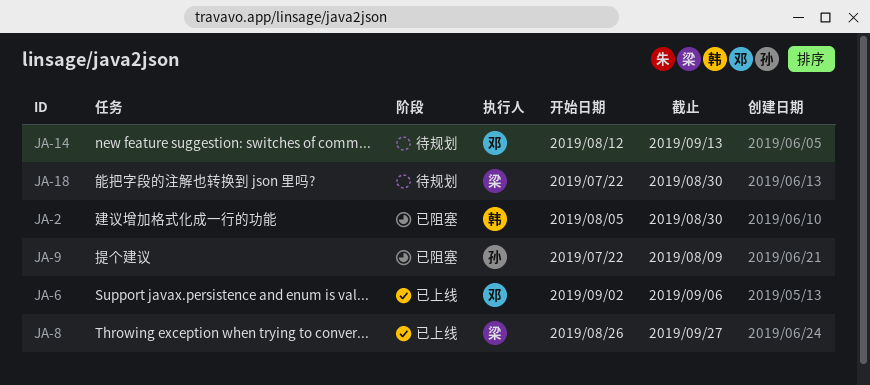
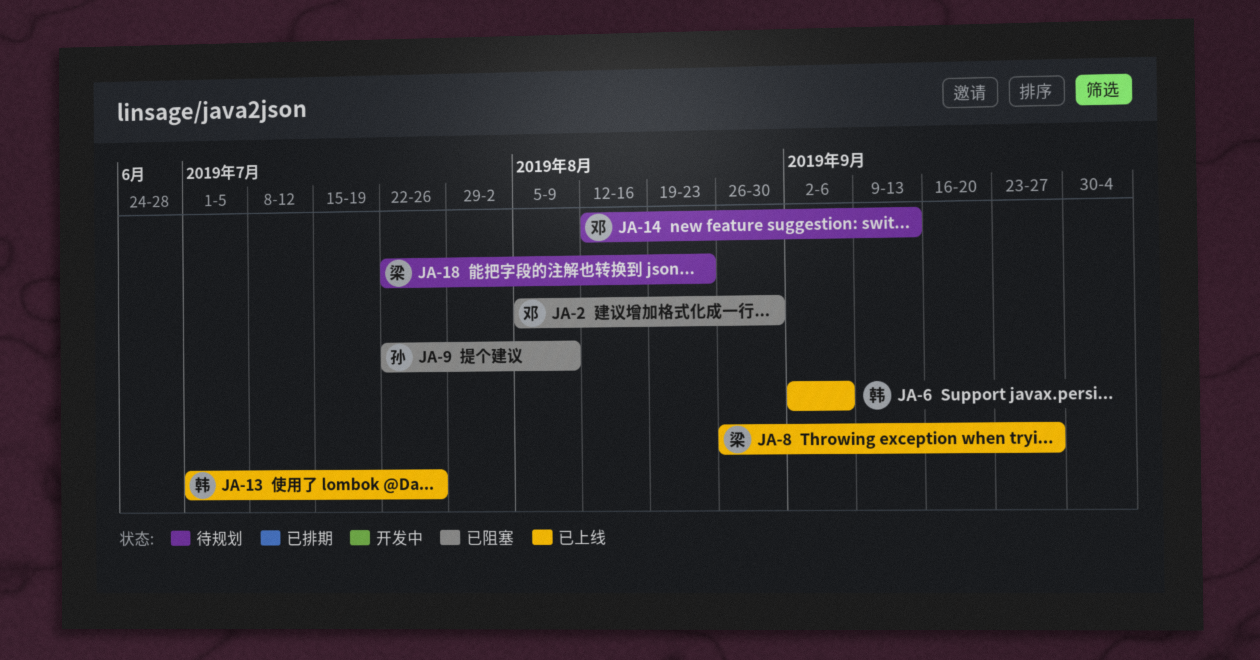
JA-2, owner: 韩 -> 邓
JA-6, owner: 邓 -> 韩
JA-13: none -> present
JA-18, due: Aug 30 -> Aug 23

